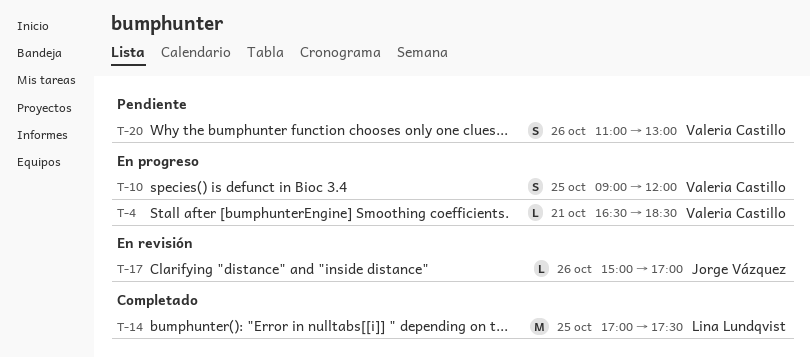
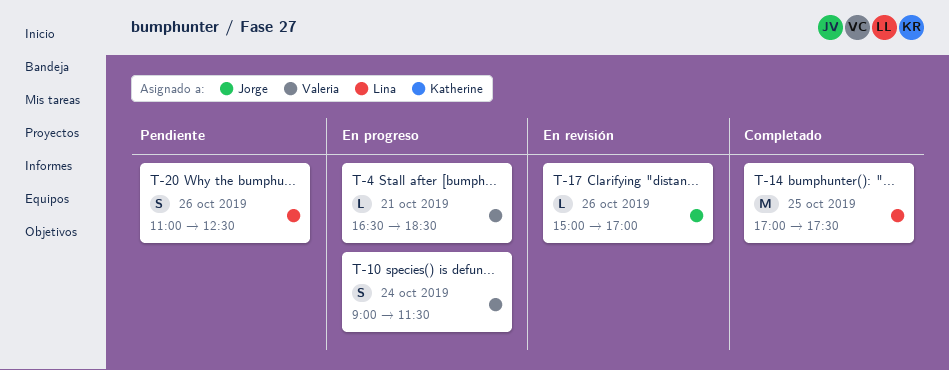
T-10, day: Oct 25 -> Oct 24
T-10, ends: 12:00 -> 11:30
T-20, owner: Valeria Castillo -> Lina Lundqvist
T-20, ends: 13:00 -> 12:30

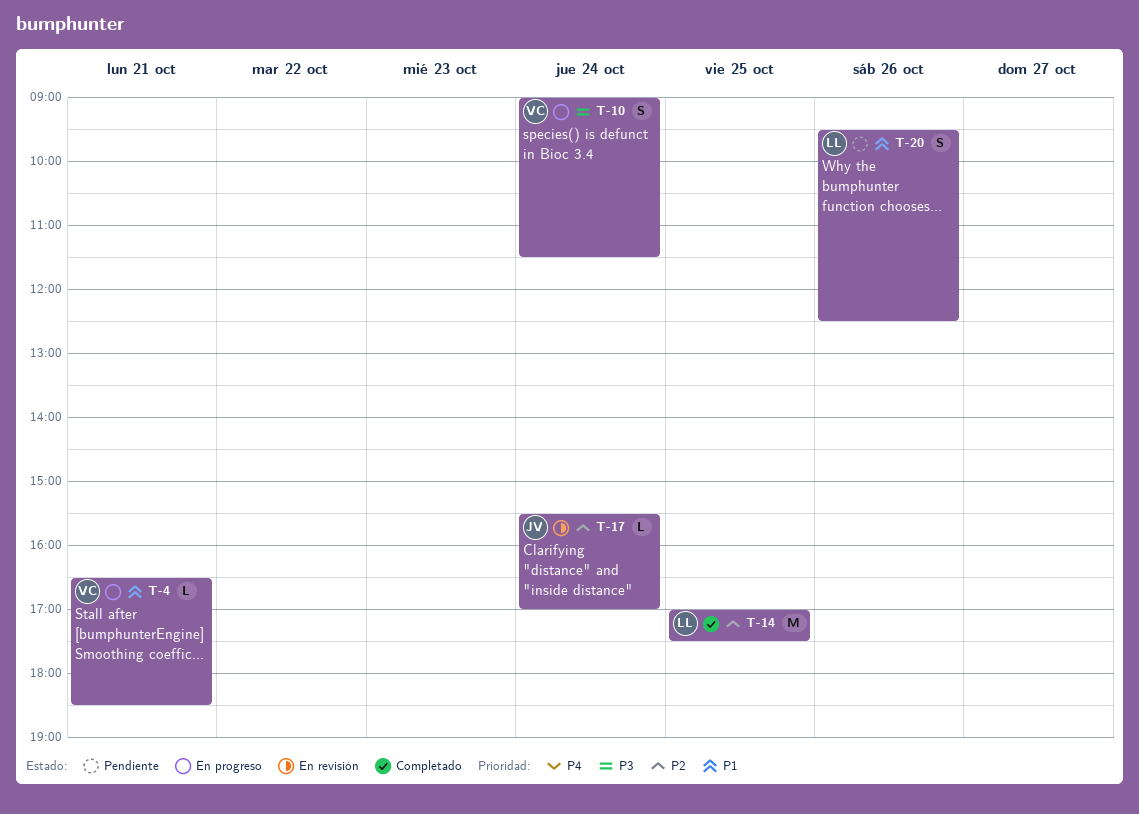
T-17, day: Oct 26 -> Oct 24
T-17, begins: 15:00 -> 15:30
T-20, begins: 11:00 -> 09:30

